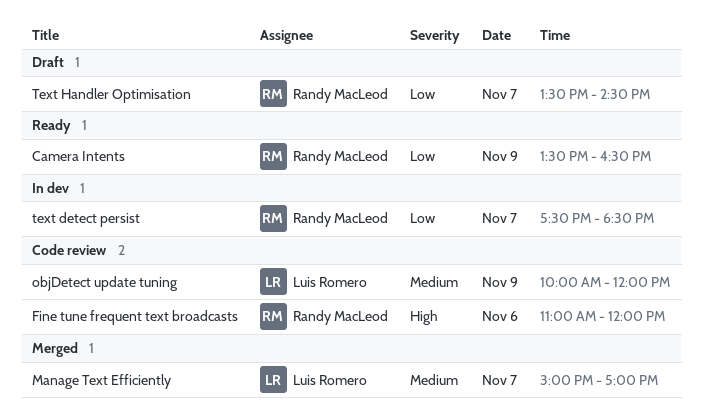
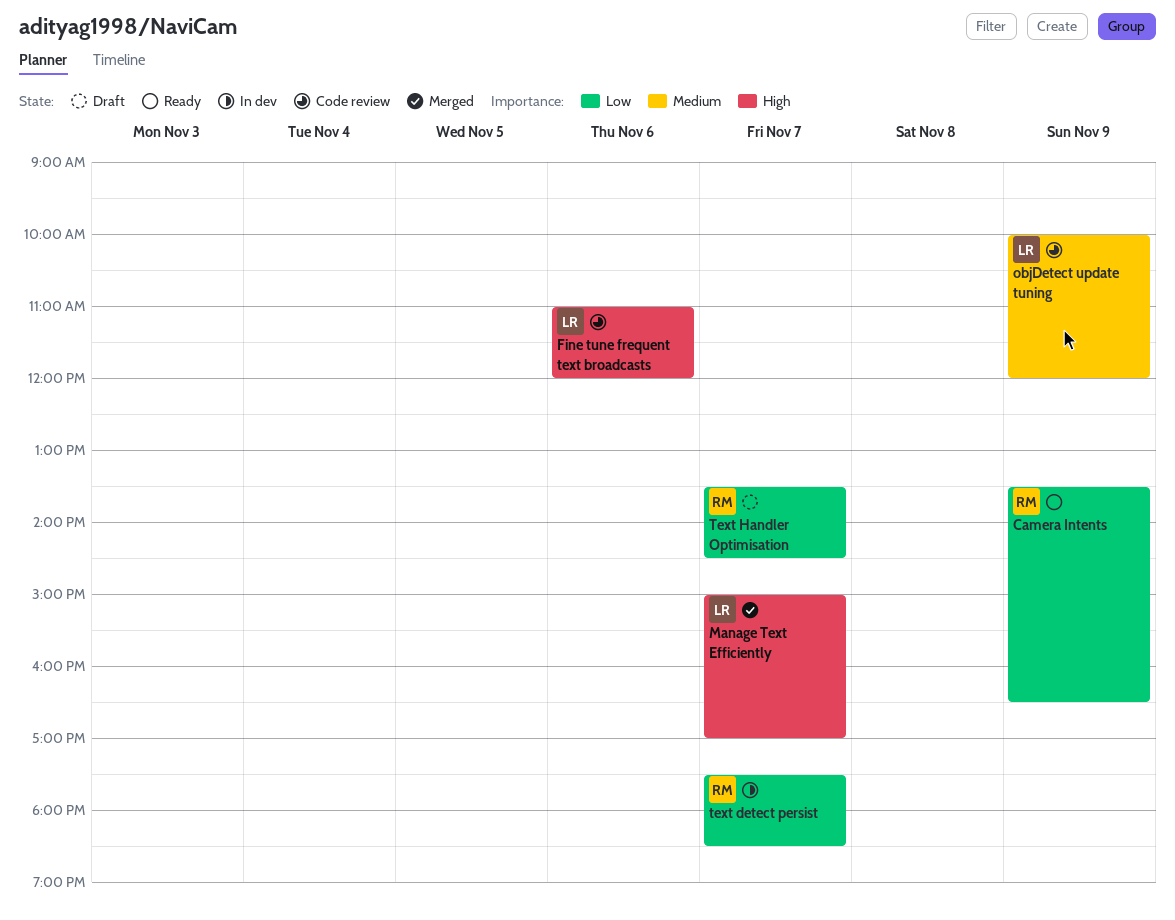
Fine tune frequent text broadcasts, owner: Randy MacLeod -> Luis Romero
Manage Text Efficiently, priority: Medium -> High

